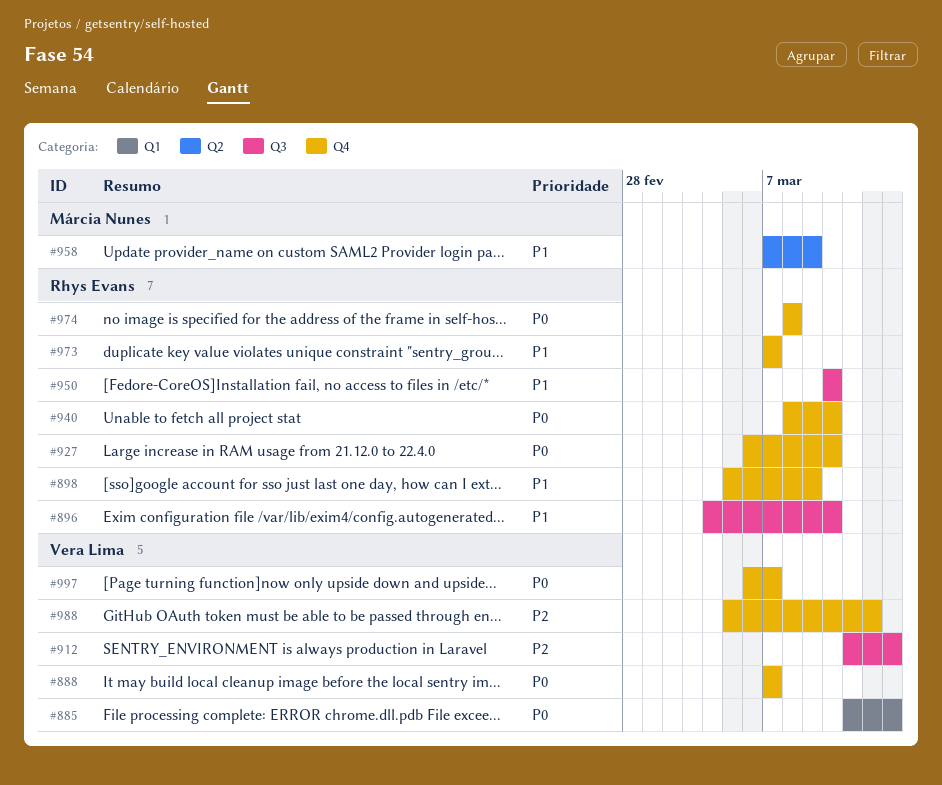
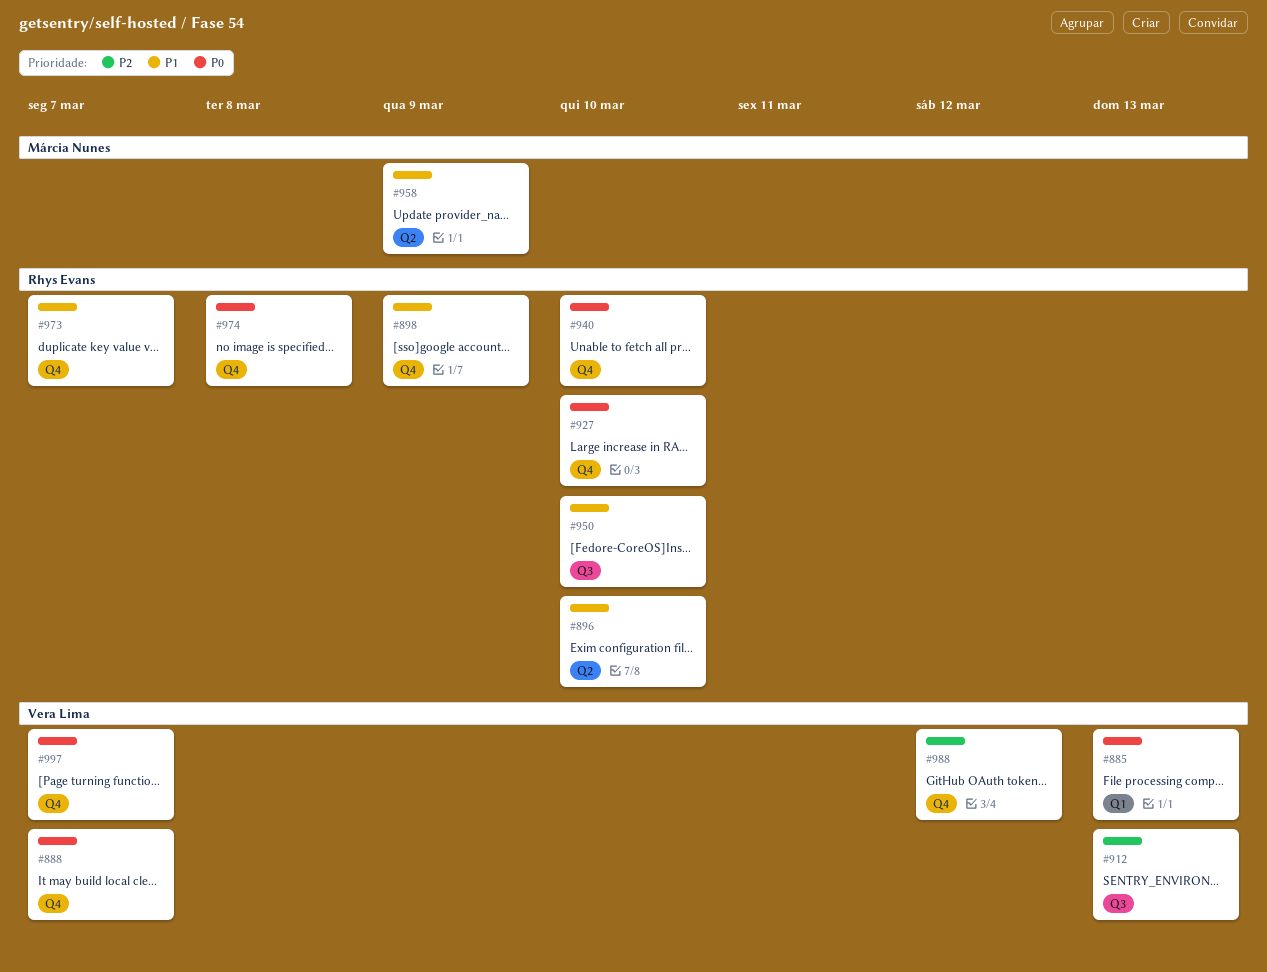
#896, label: Q3 -> Q2

